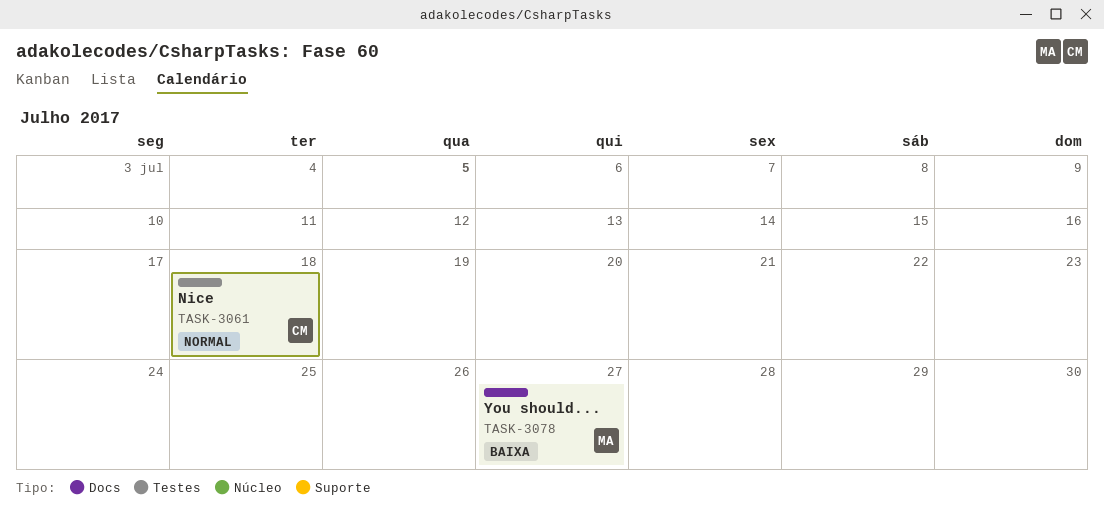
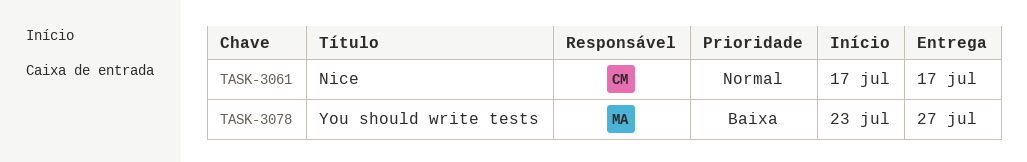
TASK-3061, due: Jul 18 -> Jul 17

